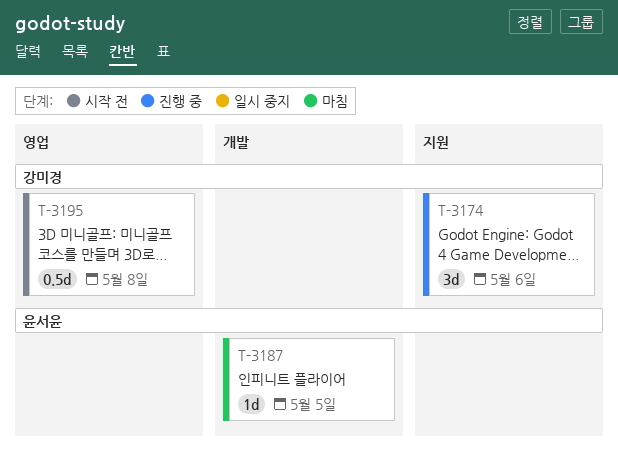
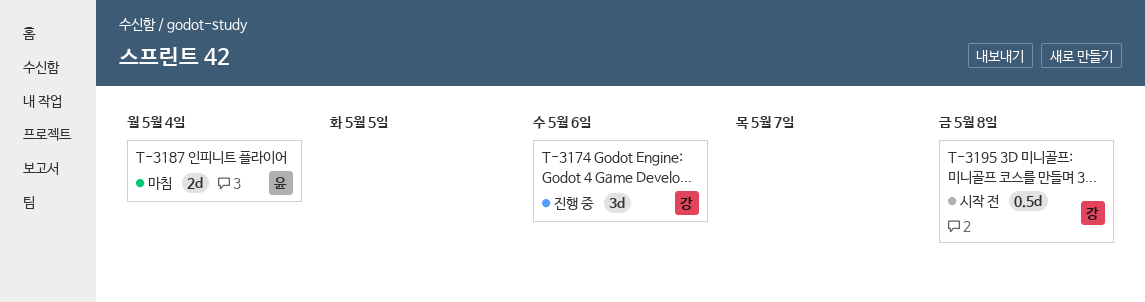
T-3187, estimate: 1d -> 2d
T-3187, due: May 5 -> May 4

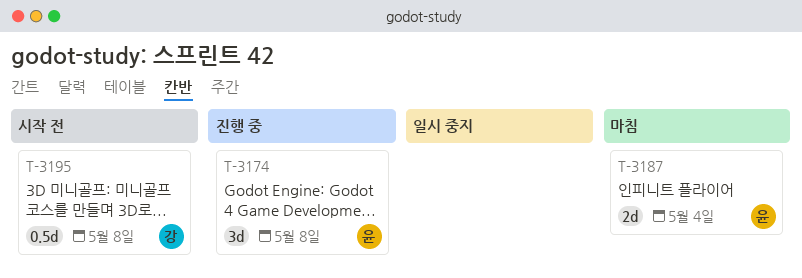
T-3174, owner: 강 -> 윤
T-3174, due: May 6 -> May 8

